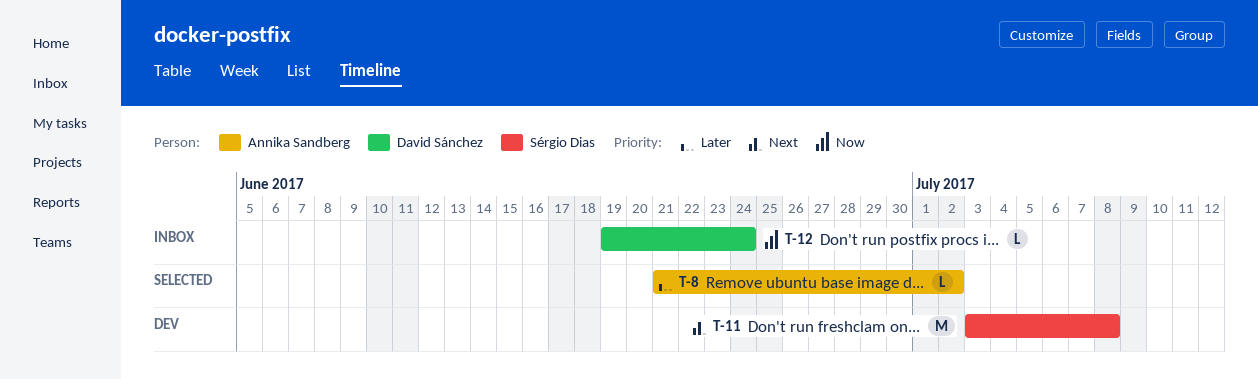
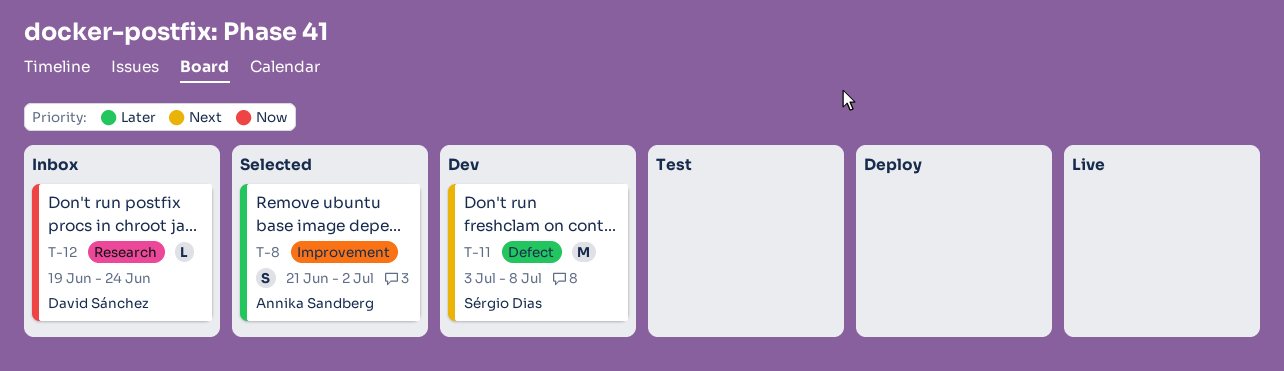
T-8, estimate: L -> S

